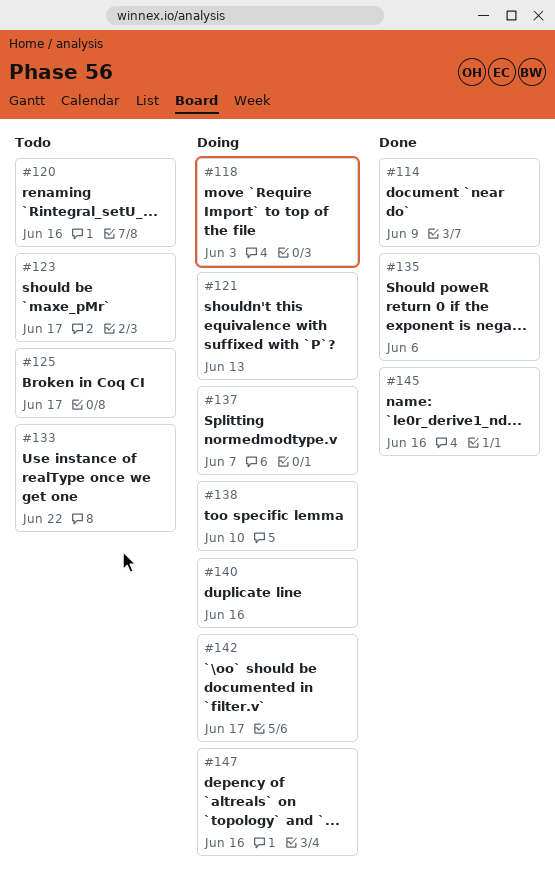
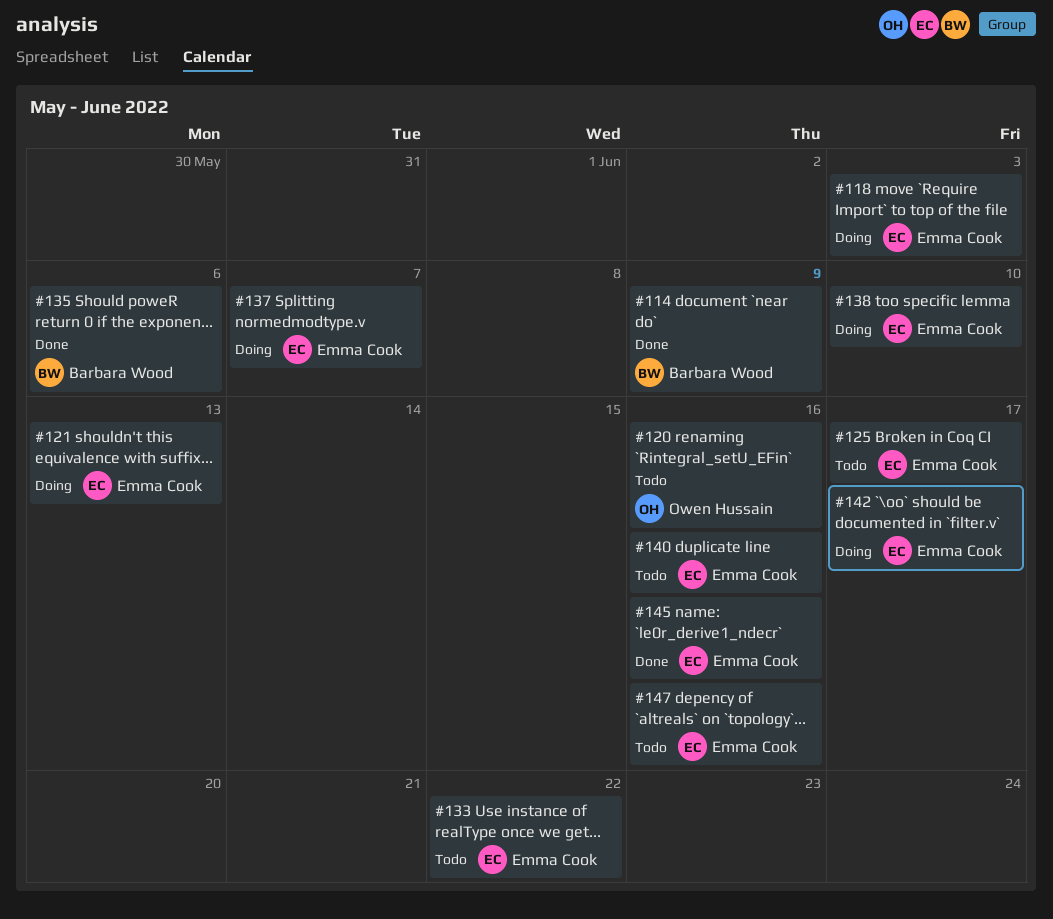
#123: present -> none
#140, status: Doing -> Todo
#147, status: Doing -> Todo

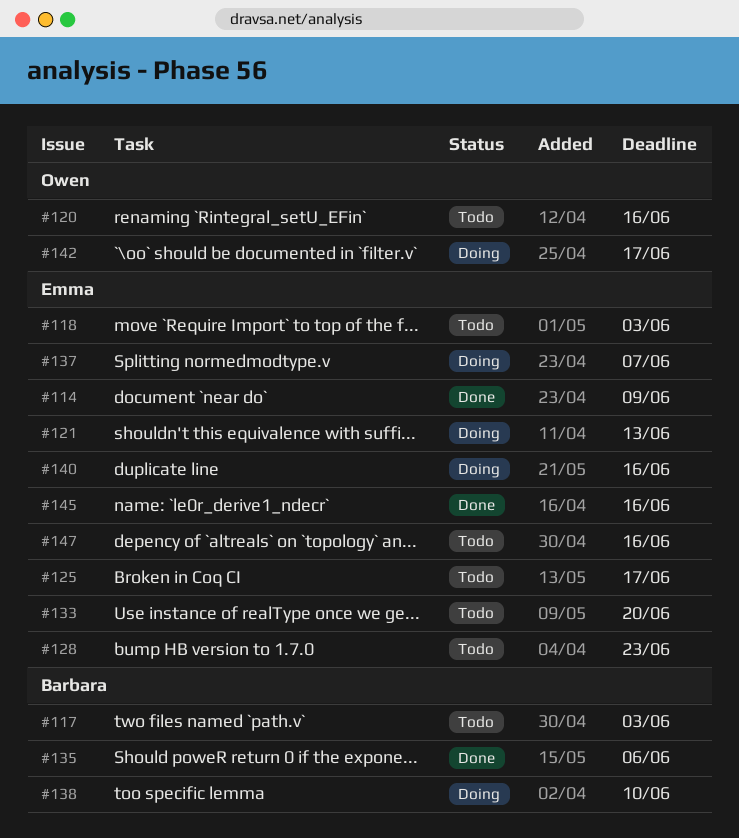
#114, owner: Barbara Wood -> Emma Cook
#117: none -> present
#118, status: Doing -> Todo
#128: none -> present
#133, due: Jun 22 -> Jun 20
#138, owner: Emma Cook -> Barbara Wood
#140, status: Todo -> Doing
#142, owner: Emma Cook -> Owen Hussain

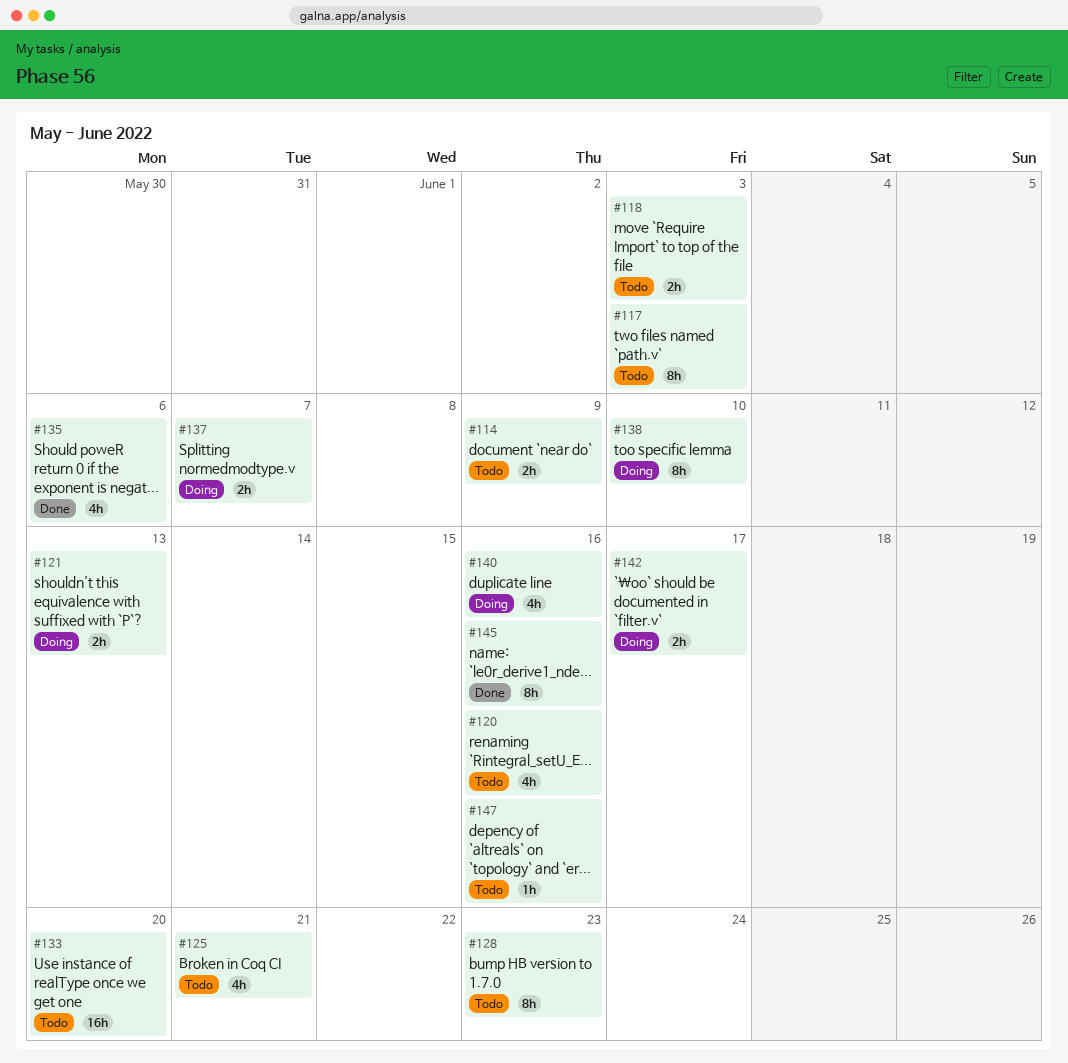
#114, status: Done -> Todo
#125, due: Jun 17 -> Jun 21

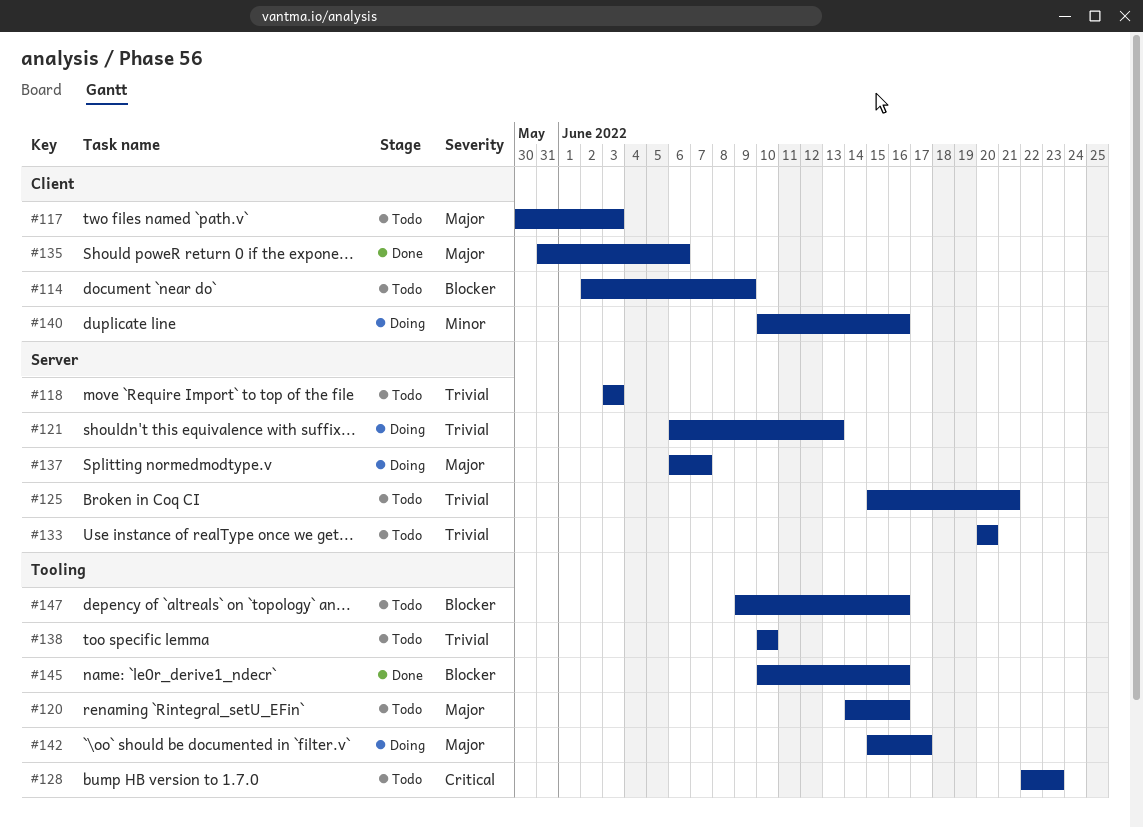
#138, status: Doing -> Todo

